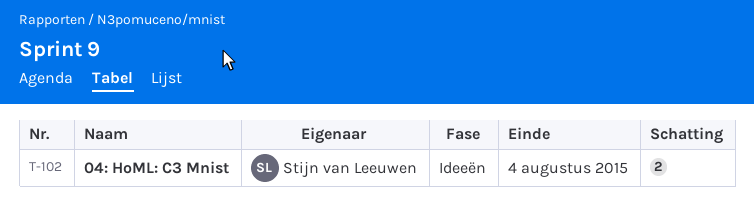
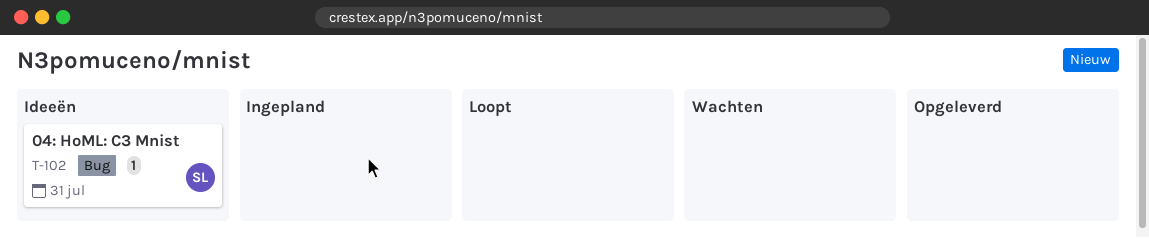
T-102, estimate: 2 -> 1
T-102, due: Aug 4 -> Jul 31

